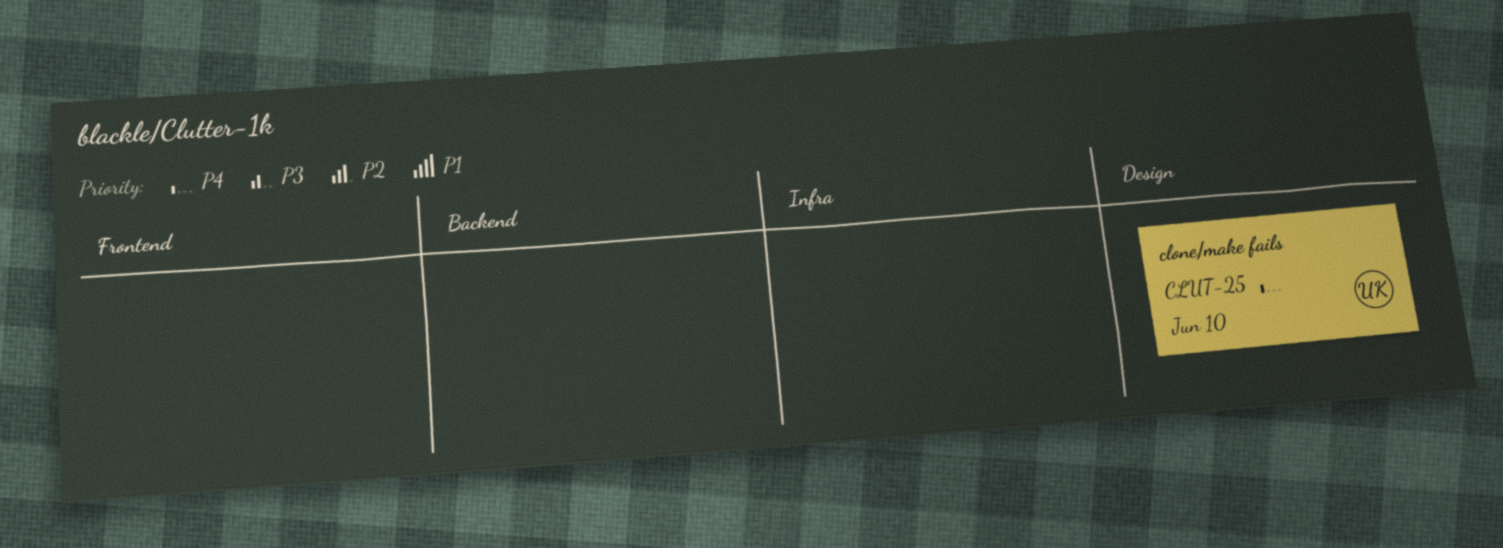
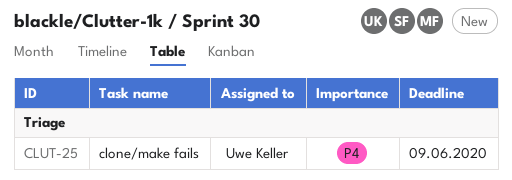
CLUT-25, due: Jun 10 -> Jun 9

